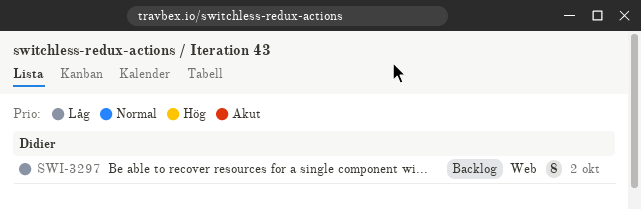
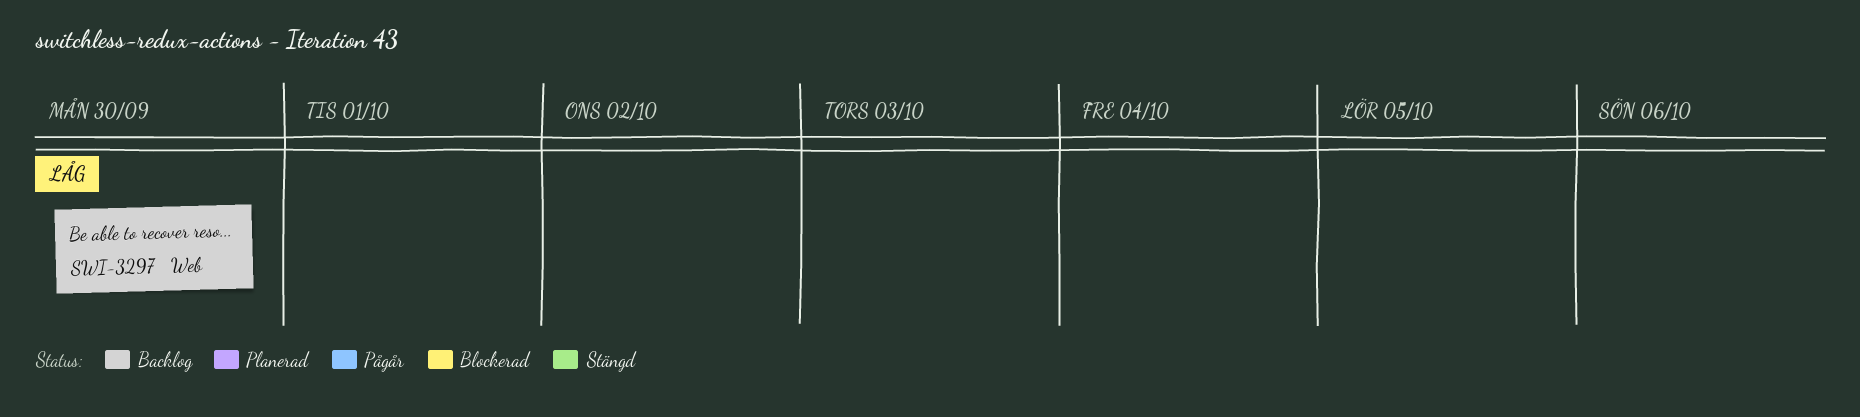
SWI-3297, due: Oct 2 -> Sep 30

